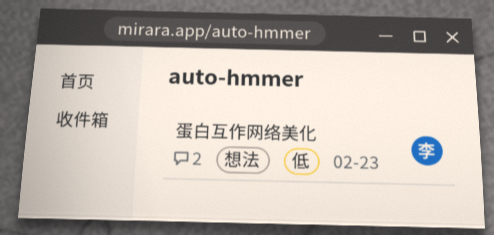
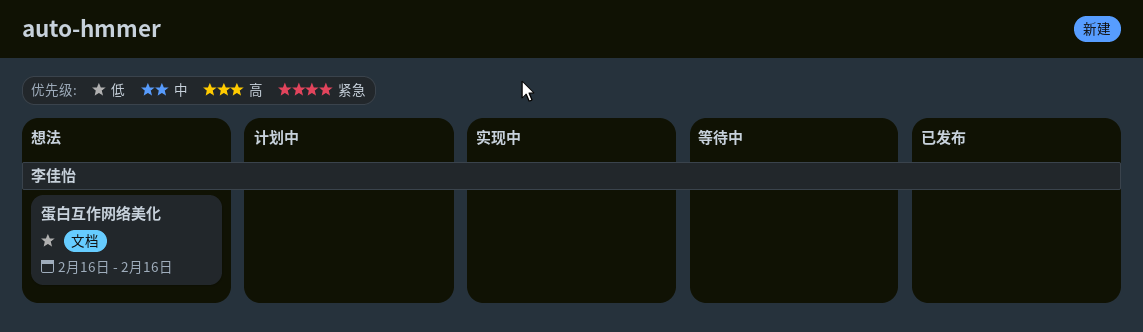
蛋白互作网络美化, due: Feb 23 -> Feb 16

